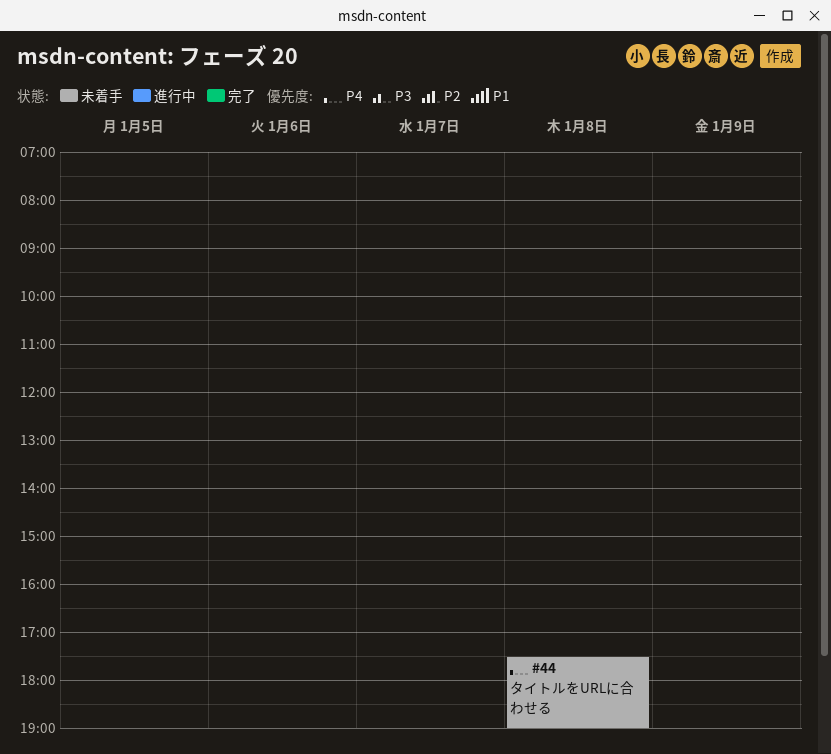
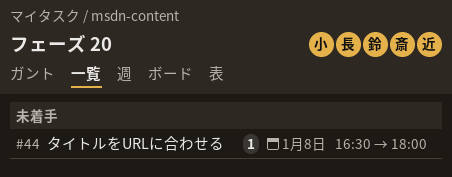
#44, begins: 17:30 -> 16:30
#44, ends: 19:00 -> 18:00

